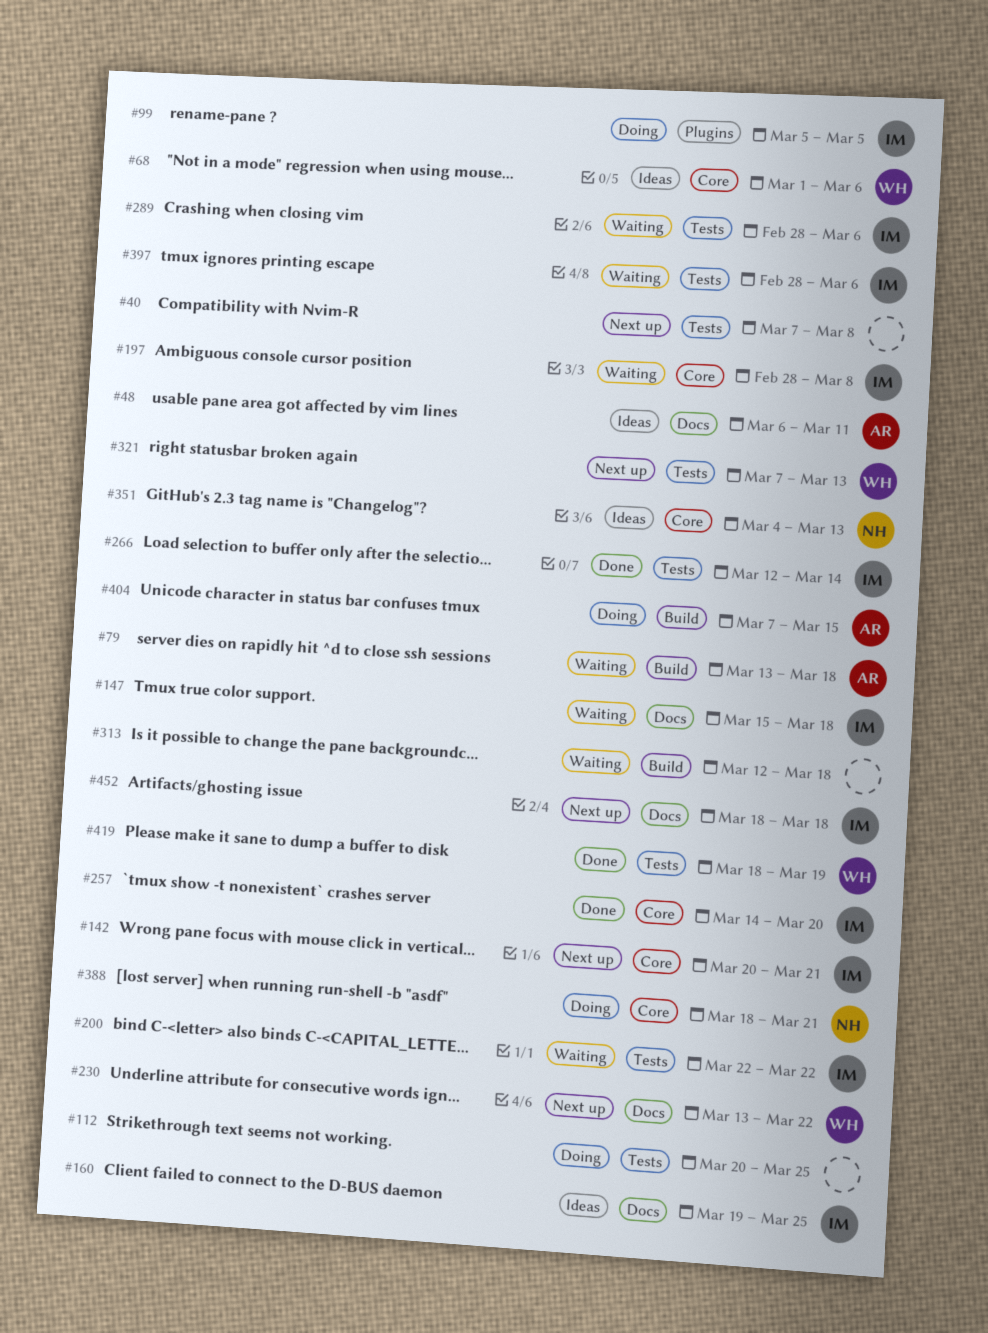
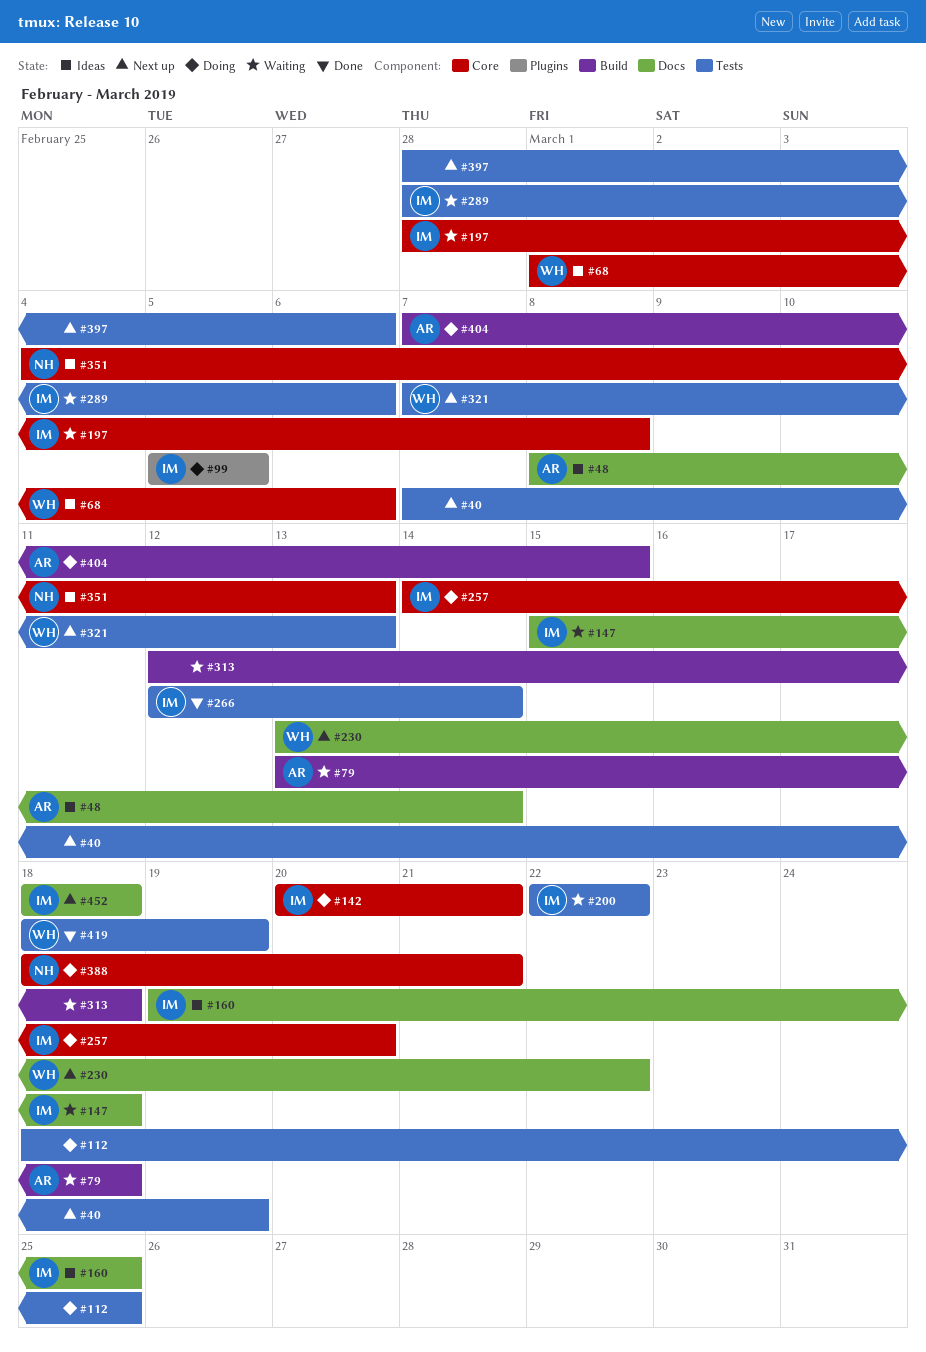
#40, due: Mar 8 -> Mar 19
#48, start: Mar 6 -> Mar 8
#48, due: Mar 11 -> Mar 14
#112, start: Mar 20 -> Mar 18
#142, status: Next up -> Doing
#257, status: Done -> Doing
#397, status: Waiting -> Next up
#397, owner: IM -> none

